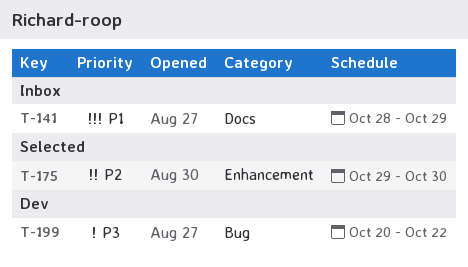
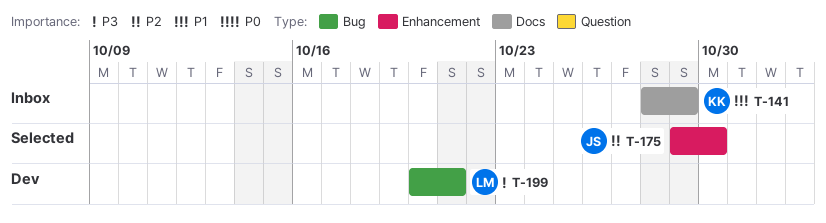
T-199, due: Oct 22 -> Oct 21

